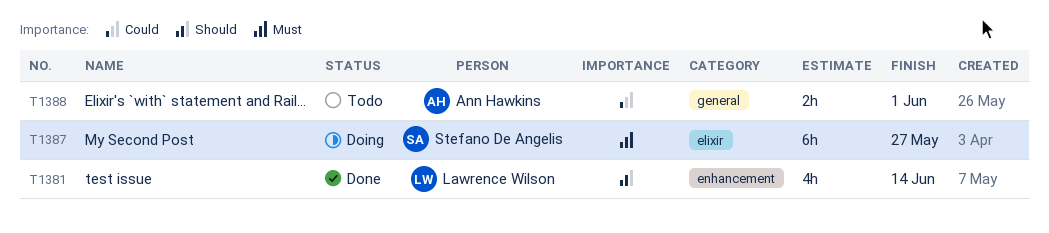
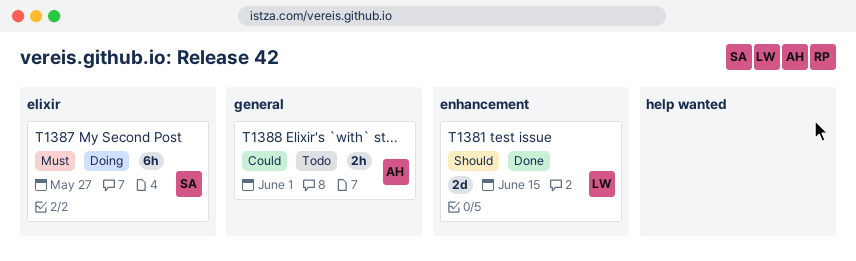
T1381, estimate: 4h -> 2d
T1381, due: Jun 14 -> Jun 15

